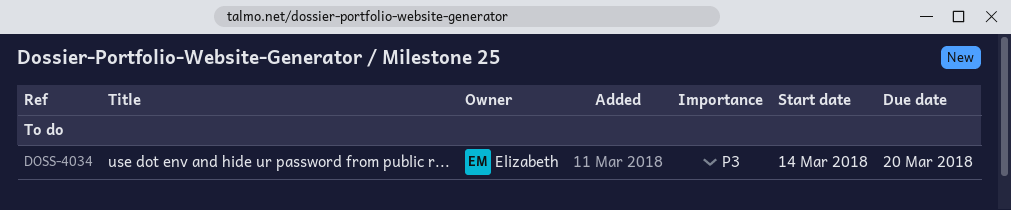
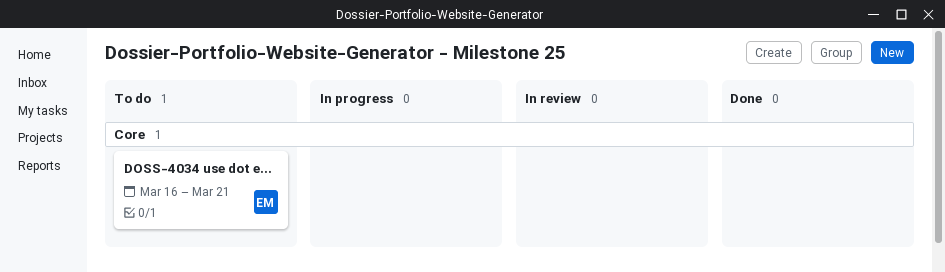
DOSS-4034, start: Mar 14 -> Mar 16
DOSS-4034, due: Mar 20 -> Mar 21

